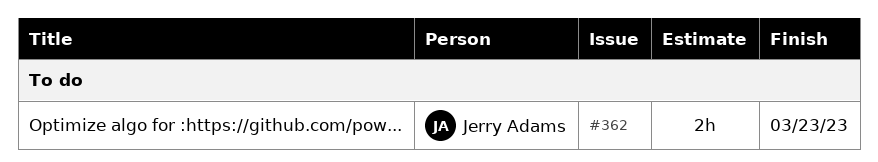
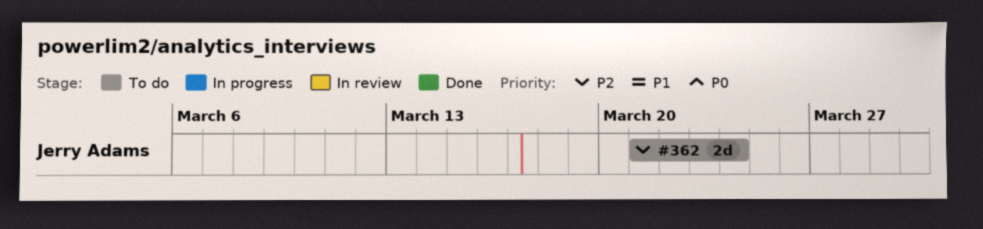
#362, estimate: 2h -> 2d
#362, due: Mar 23 -> Mar 24

